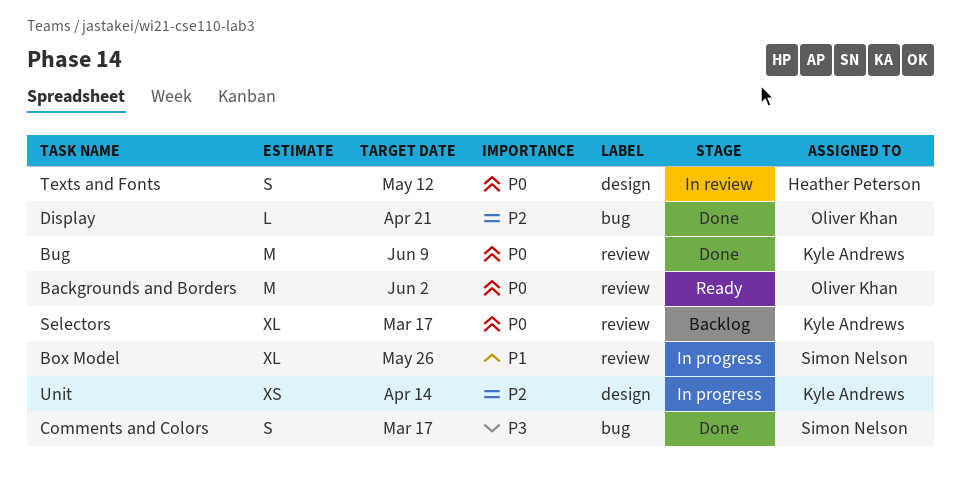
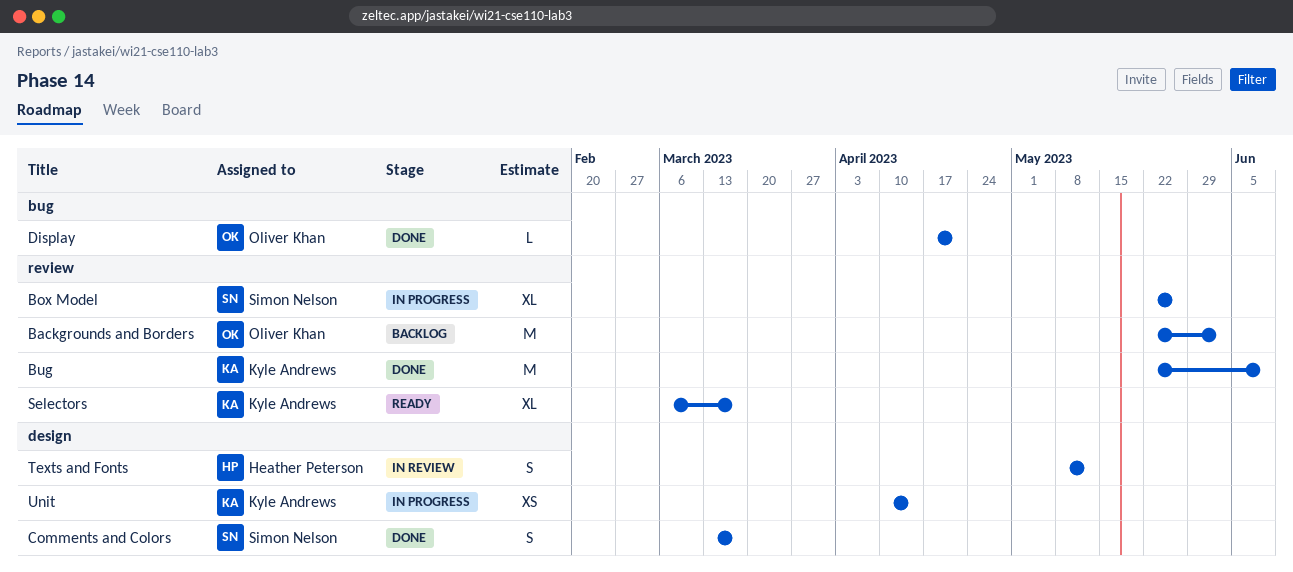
Backgrounds and Borders, status: Ready -> Backlog
Comments and Colors, label: bug -> design
Selectors, status: Backlog -> Ready

